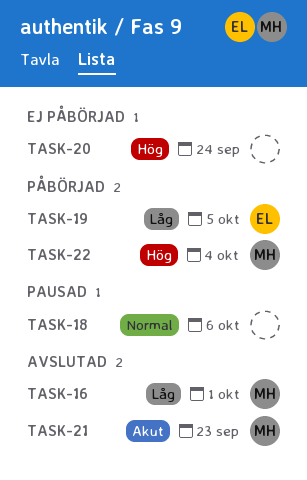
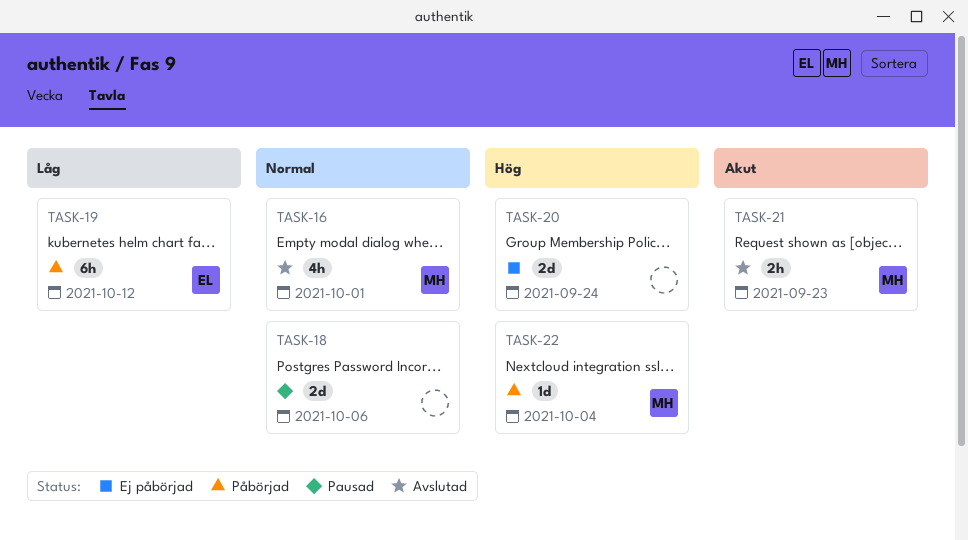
TASK-16, priority: Låg -> Normal
TASK-19, due: Oct 5 -> Oct 12

